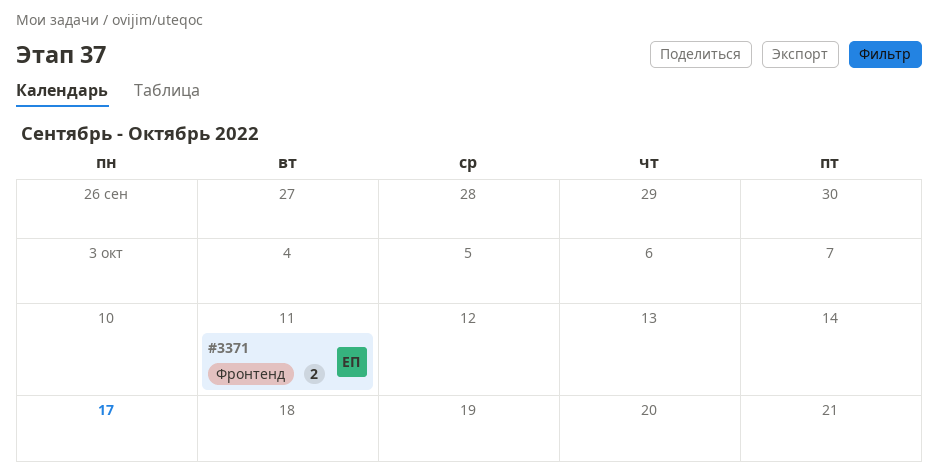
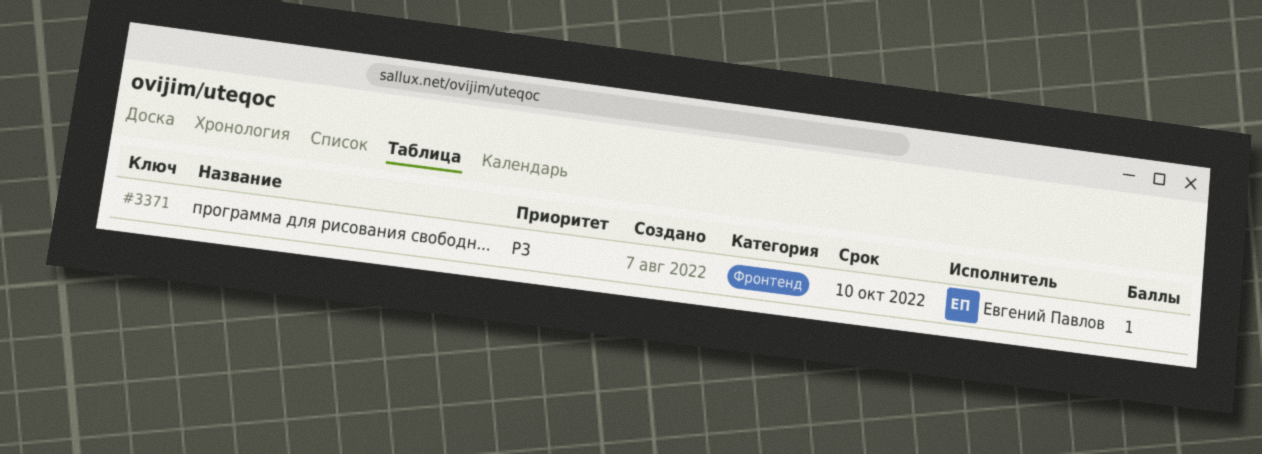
#3371, estimate: 2 -> 1
#3371, due: Oct 11 -> Oct 10

